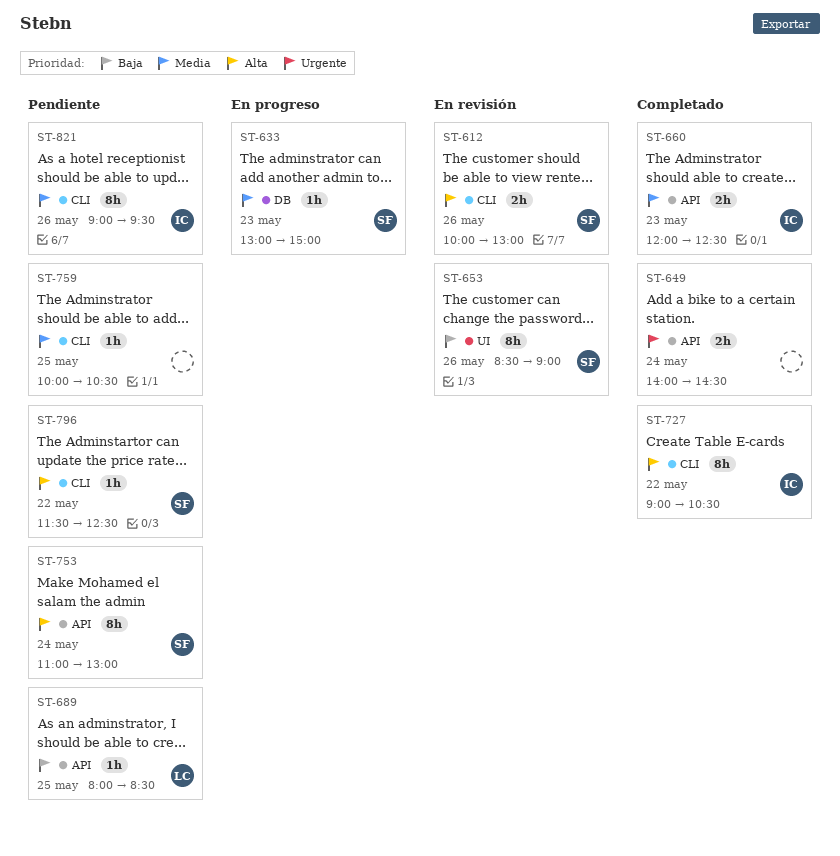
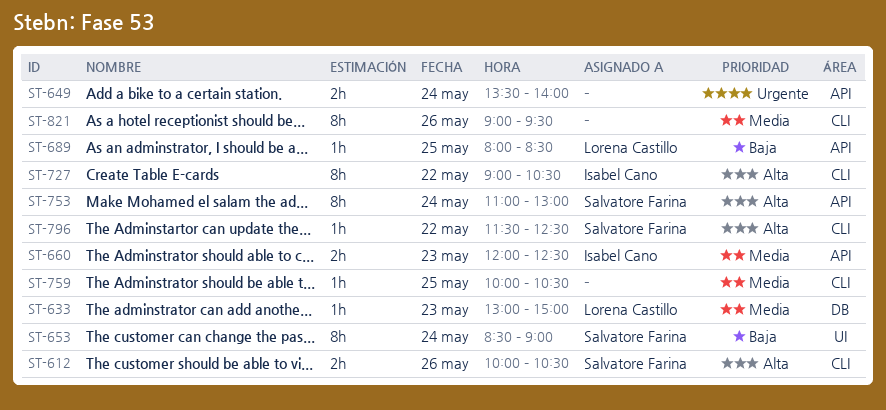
ST-612, ends: 13:00 -> 10:30
ST-633, owner: Salvatore Farina -> Lorena Castillo
ST-649, begins: 14:00 -> 13:30
ST-649, ends: 14:30 -> 14:00
ST-653, day: May 26 -> May 24
ST-821, owner: Isabel Cano -> none

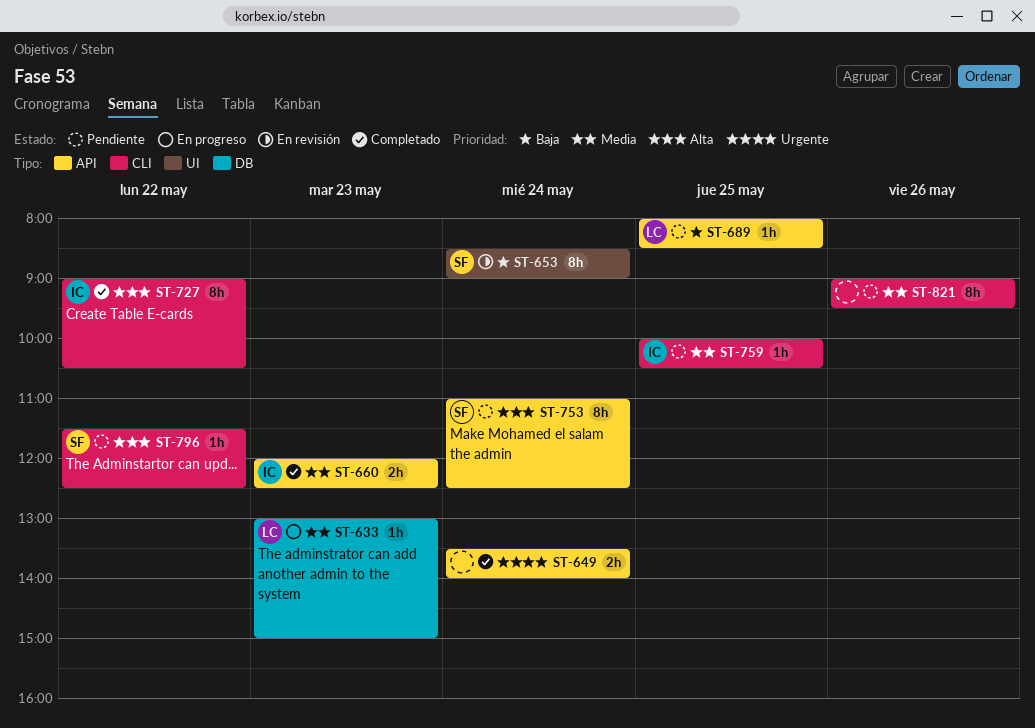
ST-612: present -> none
ST-753, ends: 13:00 -> 12:30
ST-759, owner: none -> Isabel Cano

